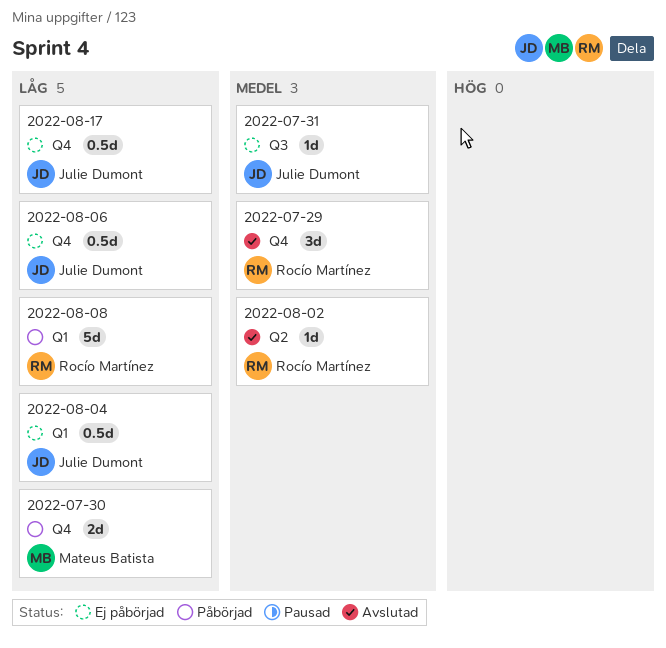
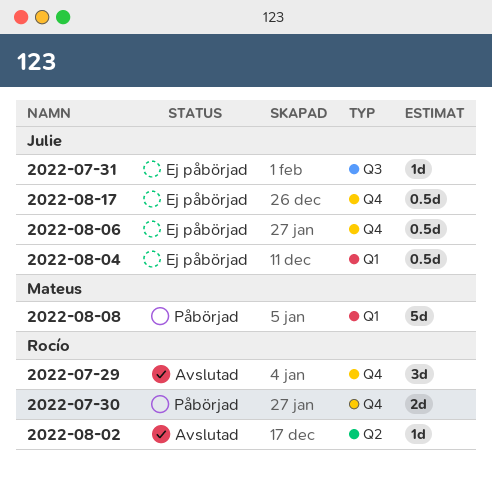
2022-07-30, owner: Mateus Batista -> Rocío Martínez
2022-08-08, owner: Rocío Martínez -> Mateus Batista

